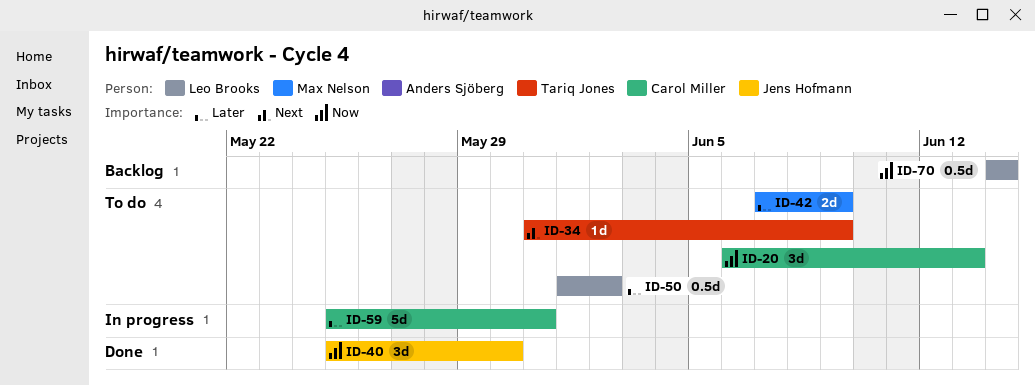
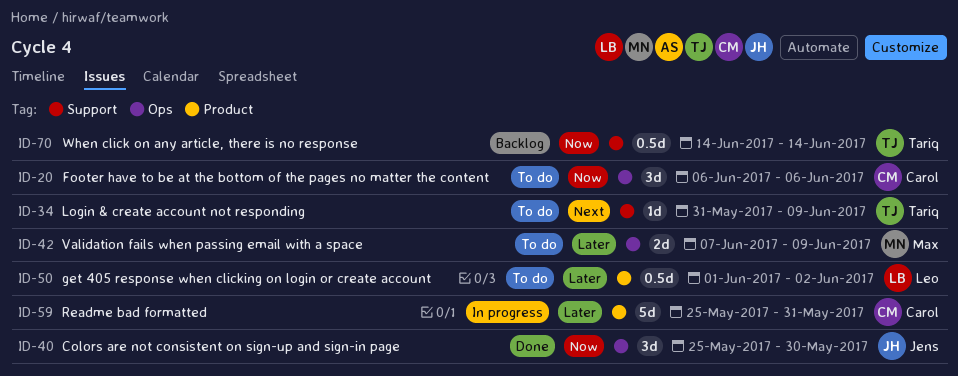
ID-20, due: Jun 13 -> Jun 6
ID-70, owner: Leo Brooks -> Tariq Jones

